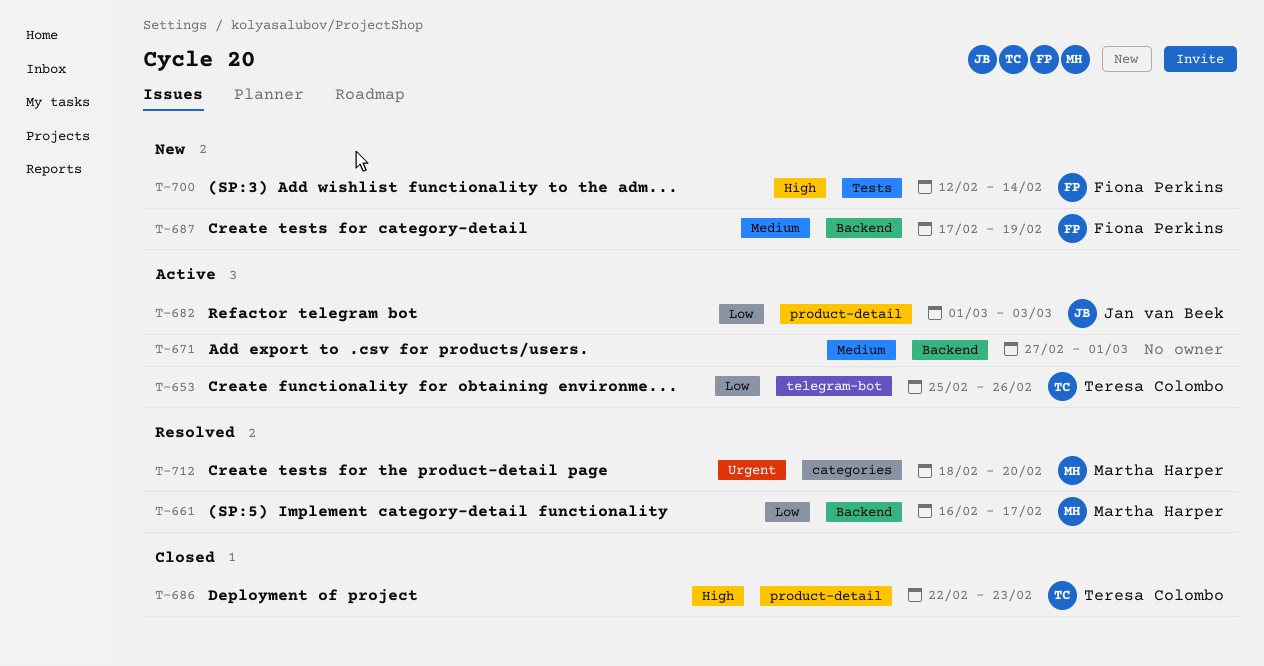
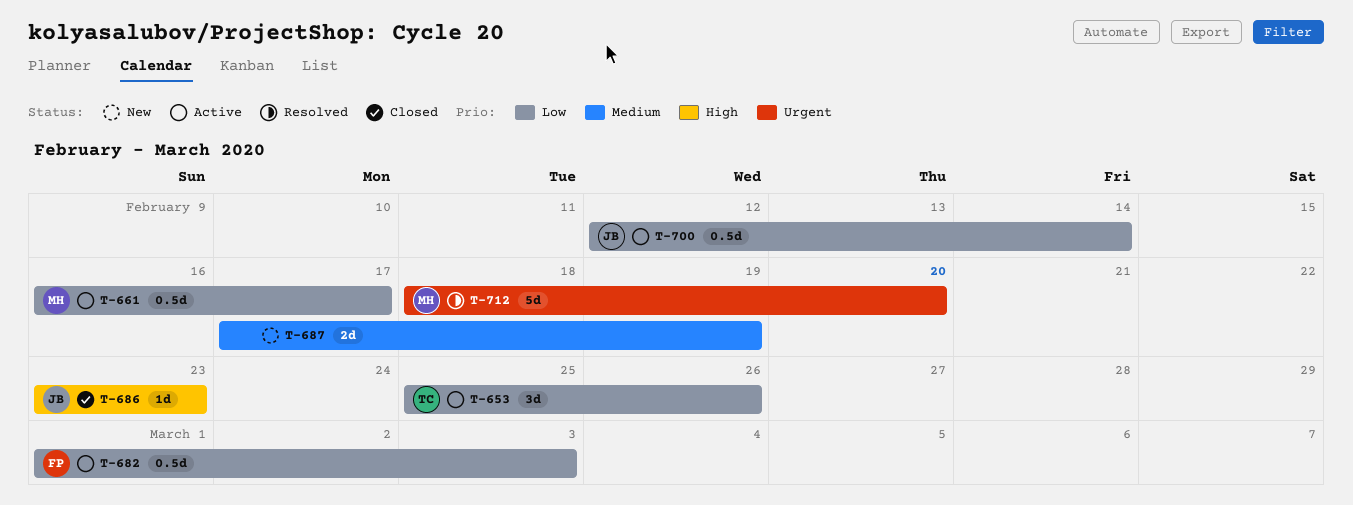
T-661, status: Resolved -> Active
T-671: present -> none
T-682, owner: Jan van Beek -> Fiona Perkins
T-686, owner: Teresa Colombo -> Jan van Beek
T-686, start: Feb 22 -> Feb 23
T-687, owner: Fiona Perkins -> none
T-700, status: New -> Active
T-700, owner: Fiona Perkins -> Jan van Beek
T-700, priority: High -> Low

